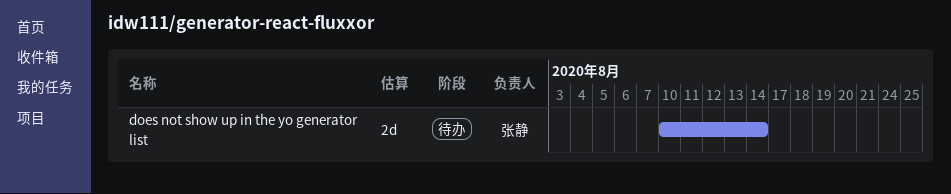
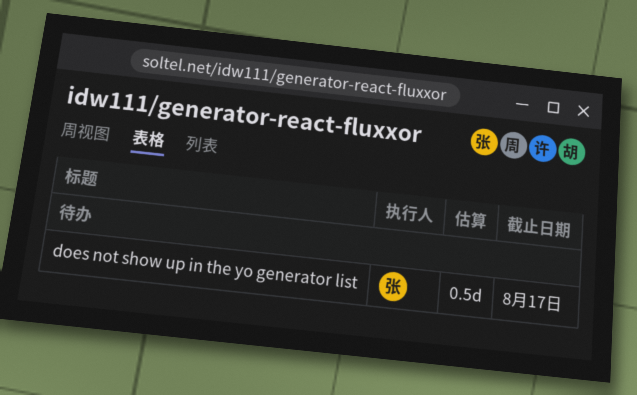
does not show up in the yo generator list, estimate: 2d -> 0.5d
does not show up in the yo generator list, due: Aug 14 -> Aug 17

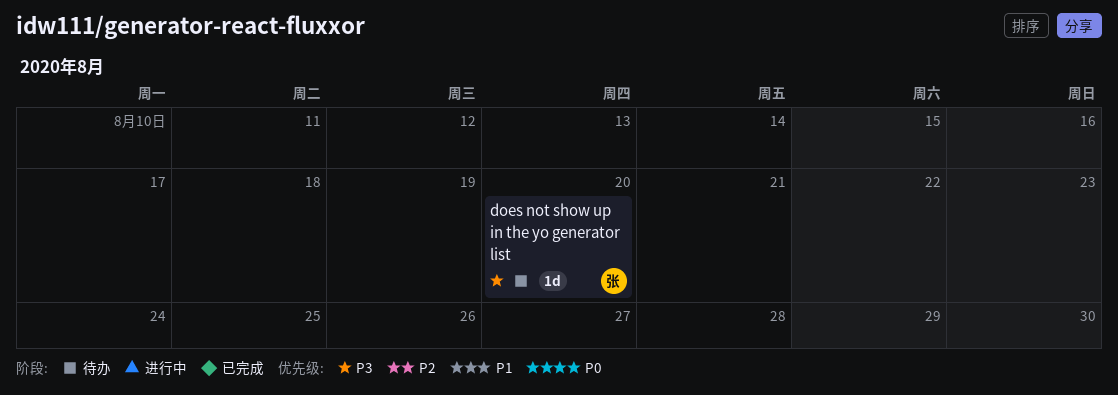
does not show up in the yo generator list, estimate: 0.5d -> 1d
does not show up in the yo generator list, due: Aug 17 -> Aug 20

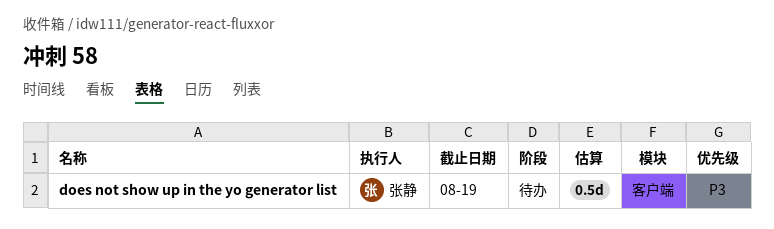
does not show up in the yo generator list, estimate: 1d -> 0.5d
does not show up in the yo generator list, due: Aug 20 -> Aug 19

